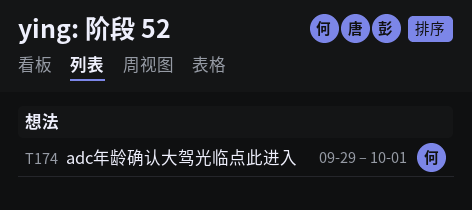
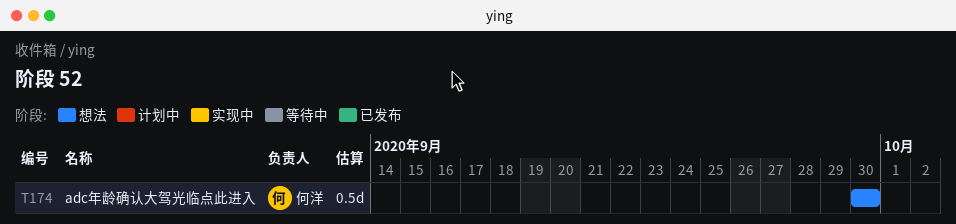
T174, start: Sep 29 -> Sep 30
T174, due: Oct 1 -> Sep 30

